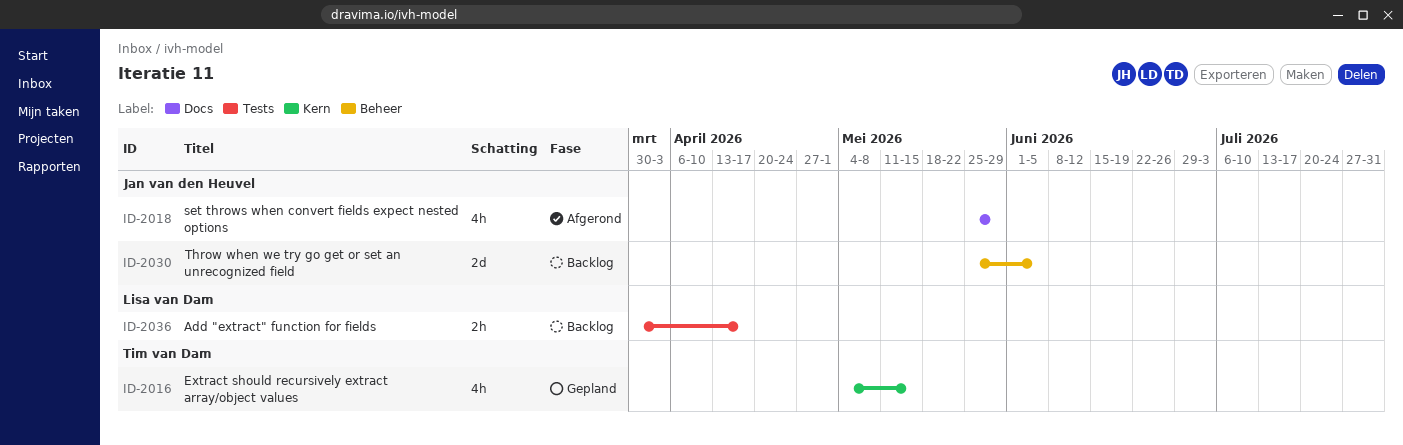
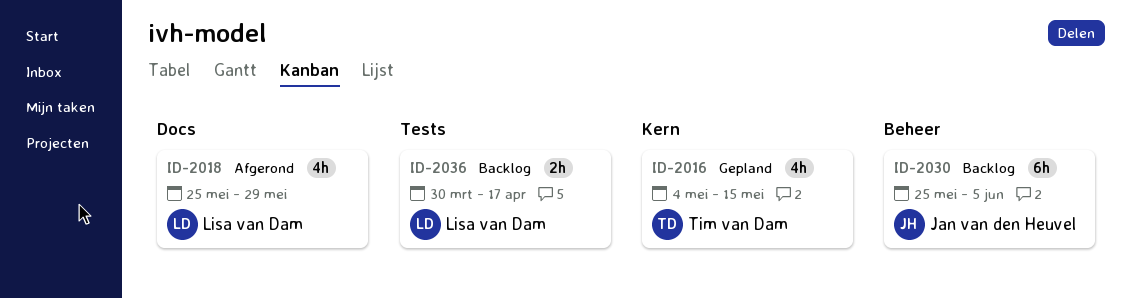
ID-2018, owner: Jan van den Heuvel -> Lisa van Dam
ID-2030, estimate: 2d -> 6h

